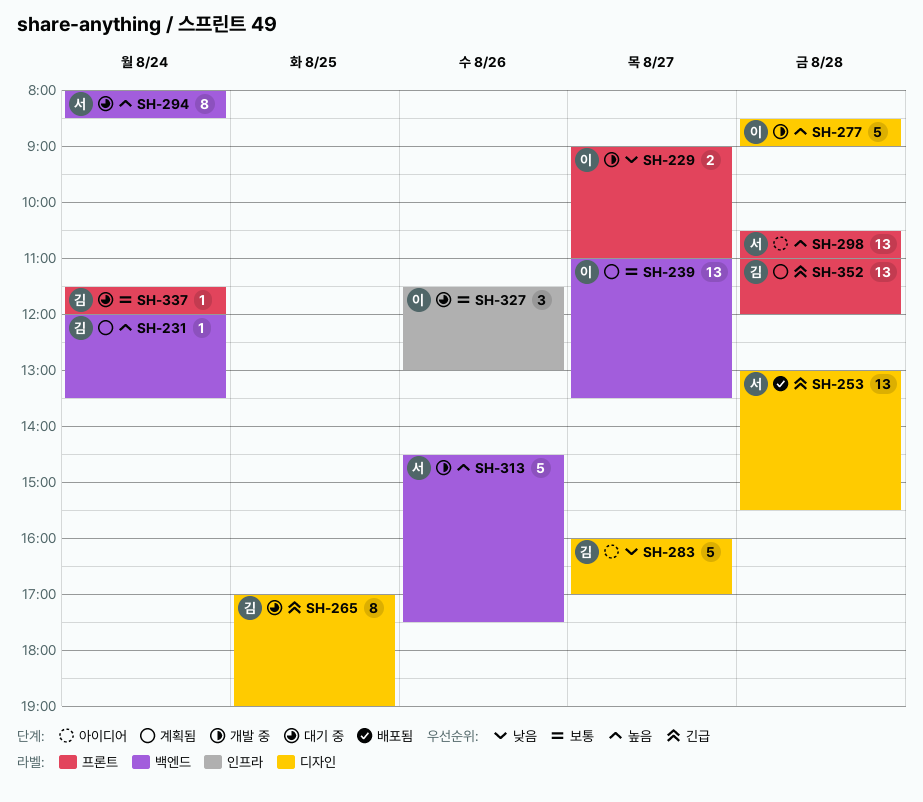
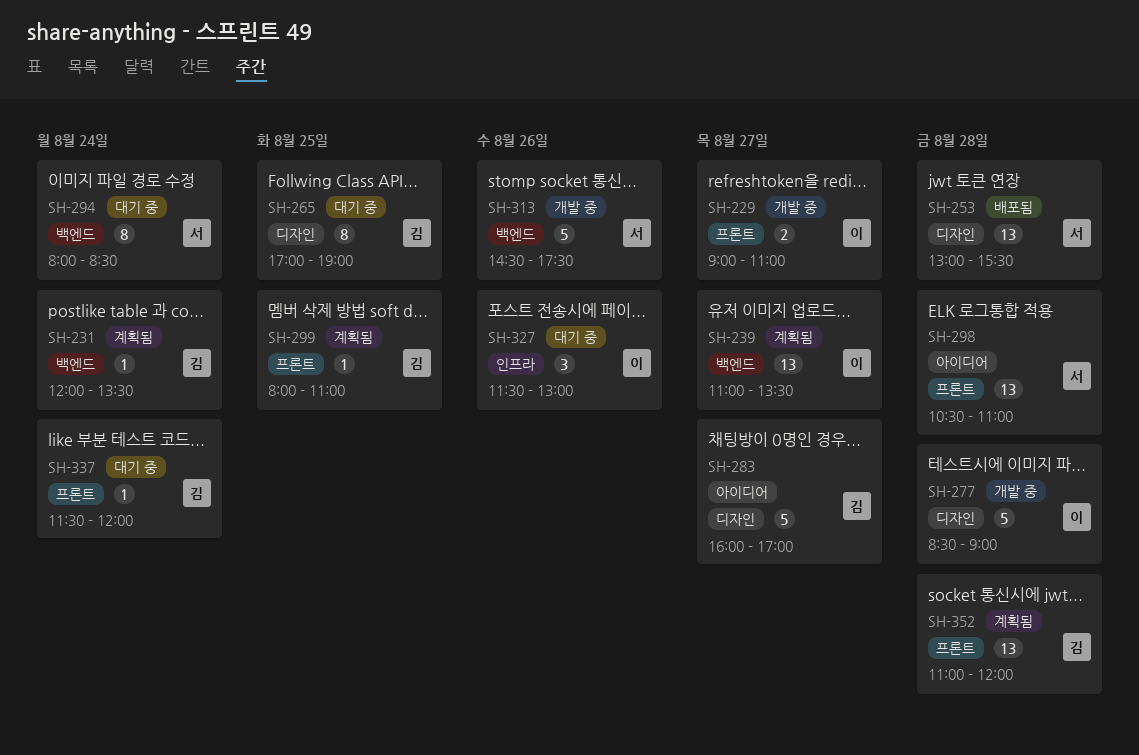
SH-299: none -> present

